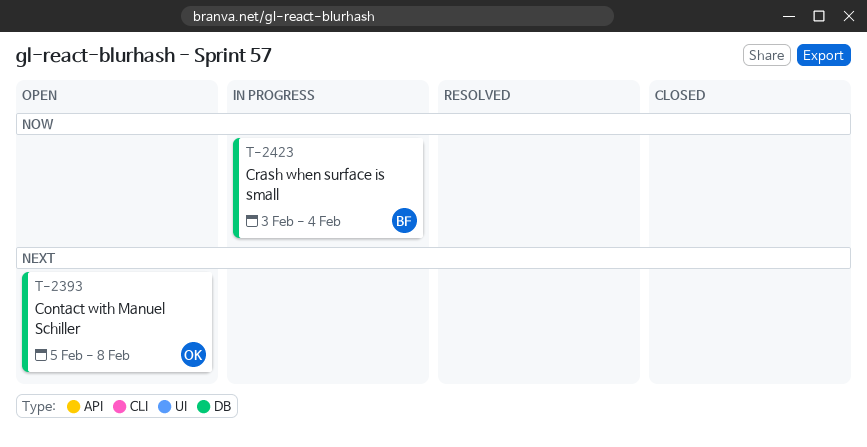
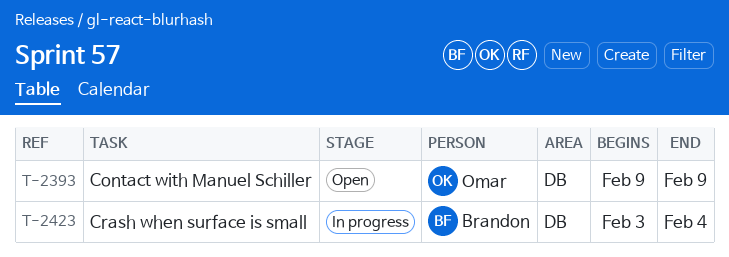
T-2393, start: Feb 5 -> Feb 9
T-2393, due: Feb 8 -> Feb 9

